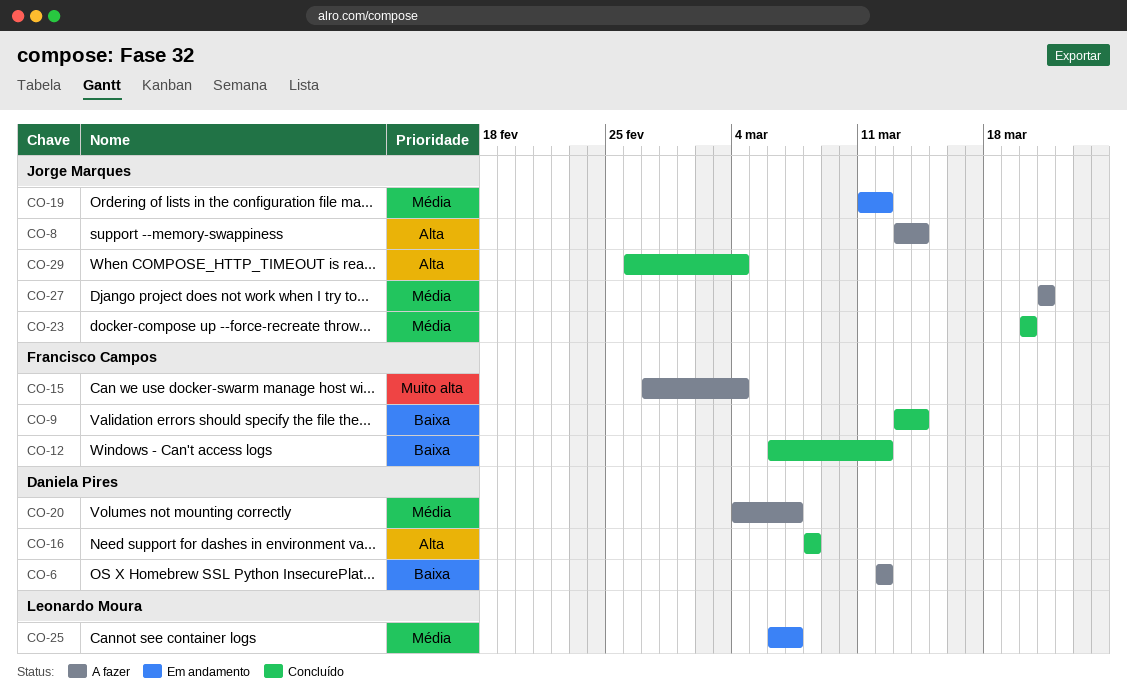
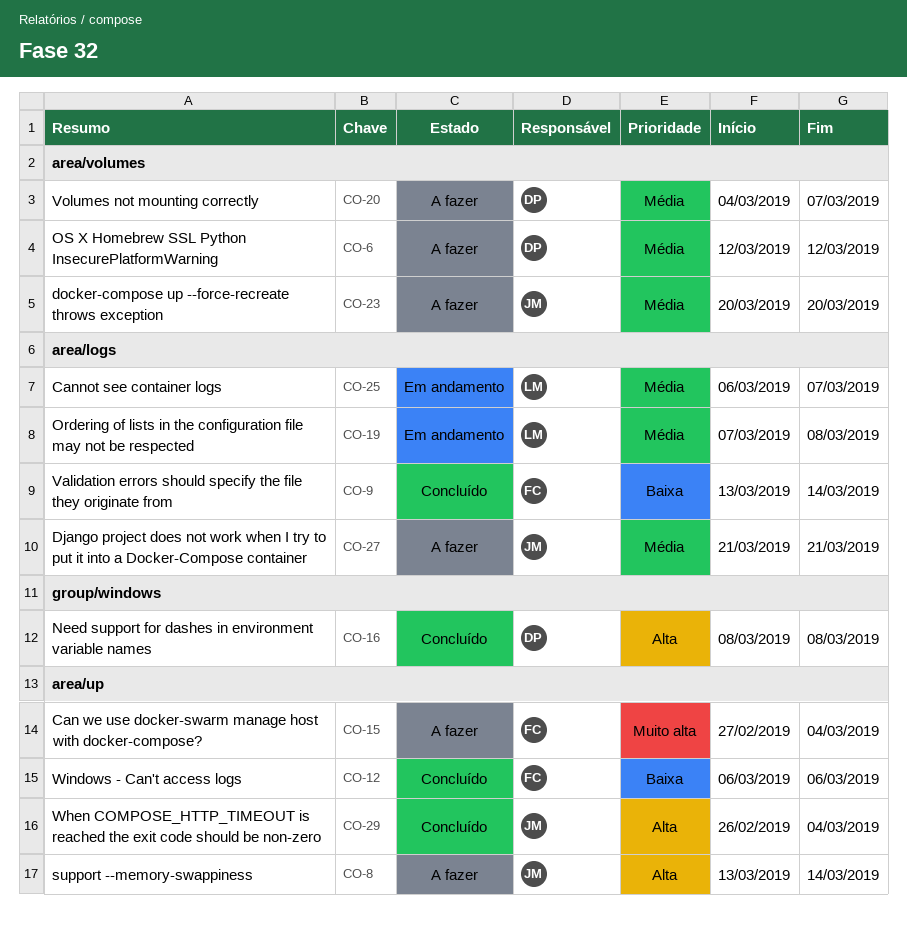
CO-6, priority: Baixa -> Média
CO-12, due: Mar 12 -> Mar 6
CO-19, owner: Jorge Marques -> Leonardo Moura
CO-19, start: Mar 11 -> Mar 7
CO-19, due: Mar 12 -> Mar 8
CO-23, status: Concluído -> A fazer

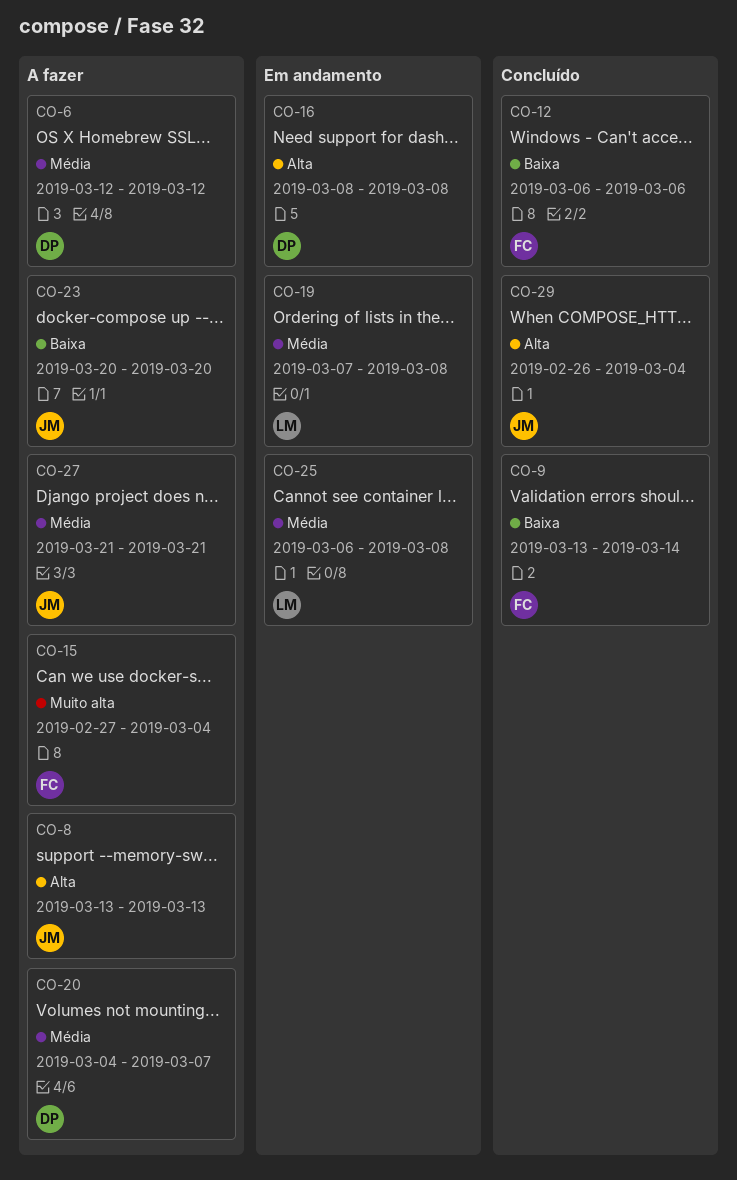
CO-8, due: Mar 14 -> Mar 13
CO-16, status: Concluído -> Em andamento
CO-23, priority: Média -> Baixa
CO-25, due: Mar 7 -> Mar 8

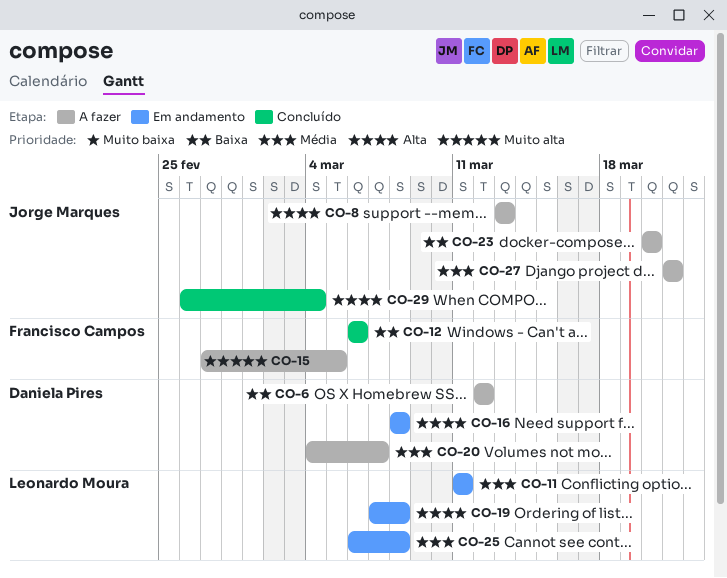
CO-6, priority: Média -> Baixa
CO-9: present -> none
CO-11: none -> present
CO-15, due: Mar 4 -> Mar 5
CO-19, priority: Média -> Alta

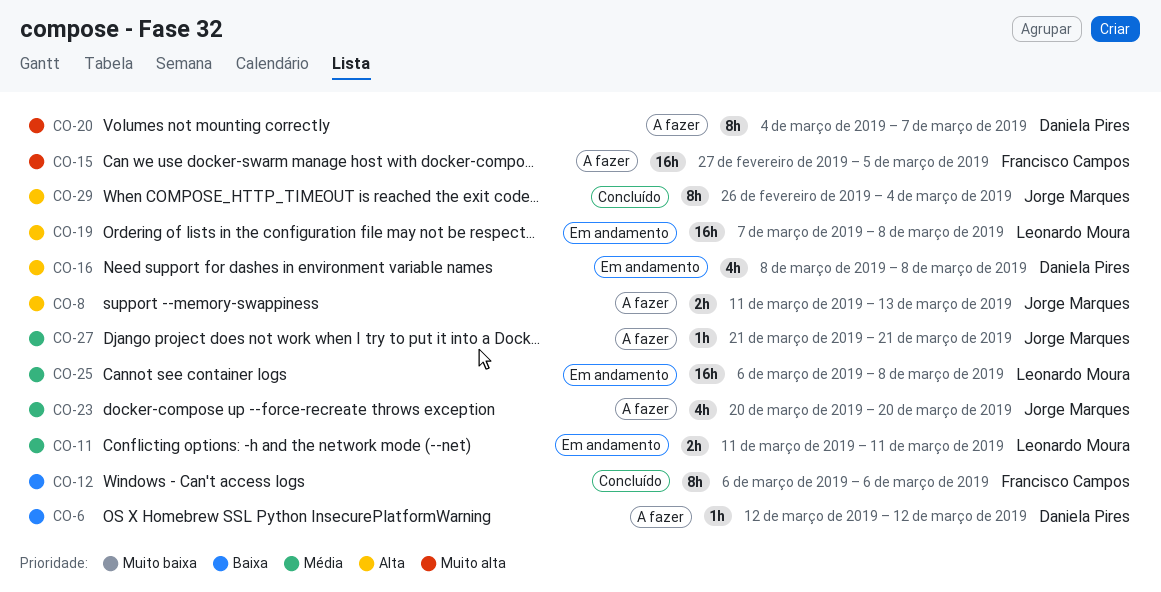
CO-8, start: Mar 13 -> Mar 11
CO-20, priority: Média -> Muito alta
CO-23, priority: Baixa -> Média

